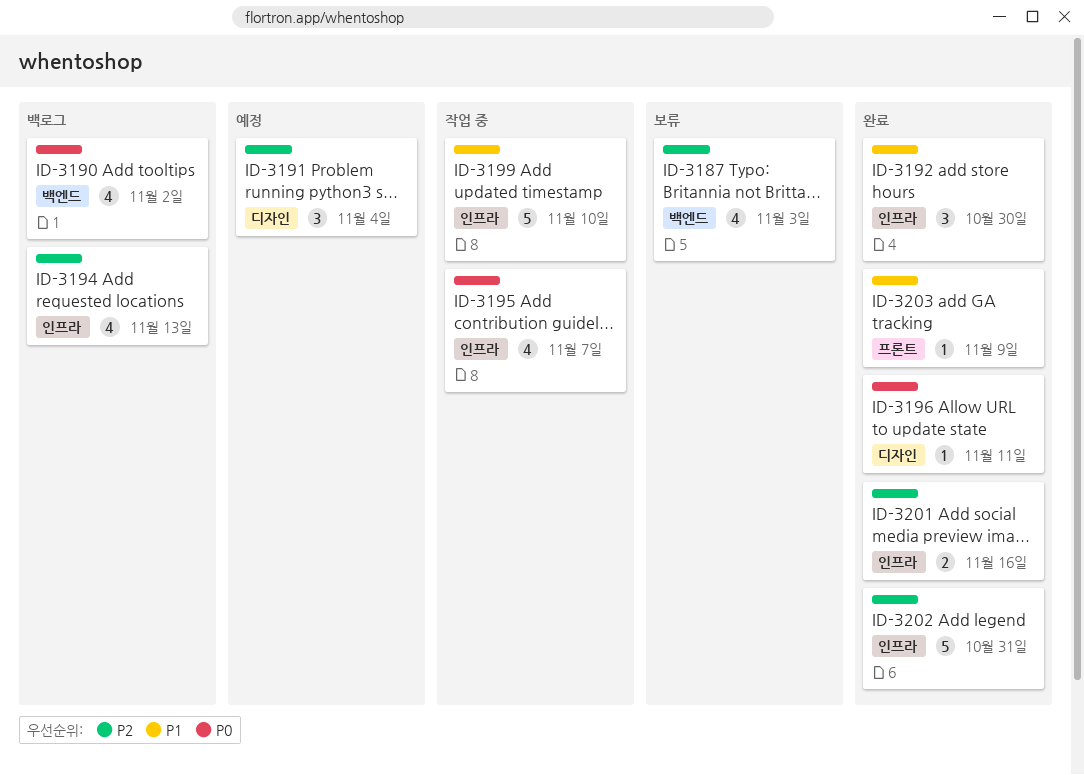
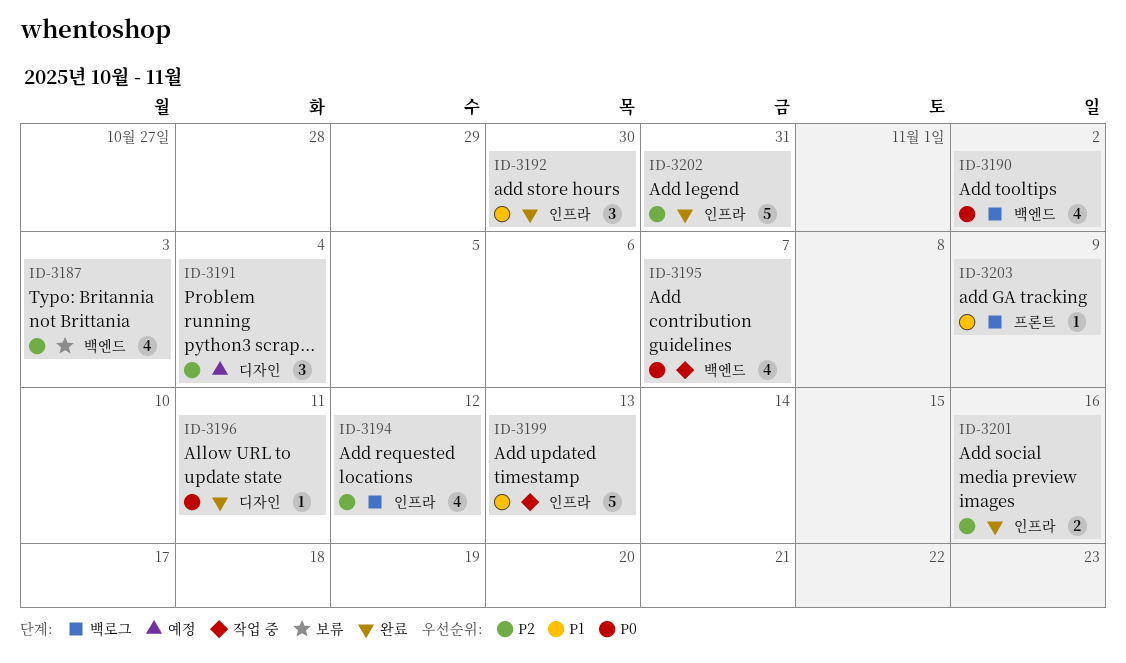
ID-3194, due: Nov 13 -> Nov 12
ID-3195, label: 인프라 -> 백엔드
ID-3199, due: Nov 10 -> Nov 13
ID-3203, status: 완료 -> 백로그

